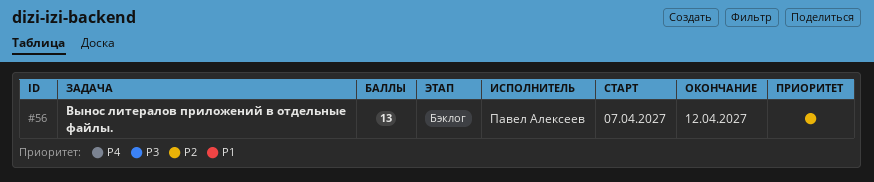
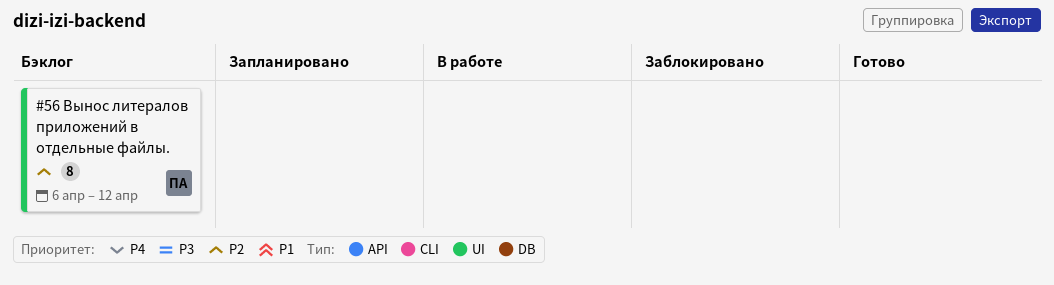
#56, estimate: 13 -> 8
#56, start: Apr 7 -> Apr 6

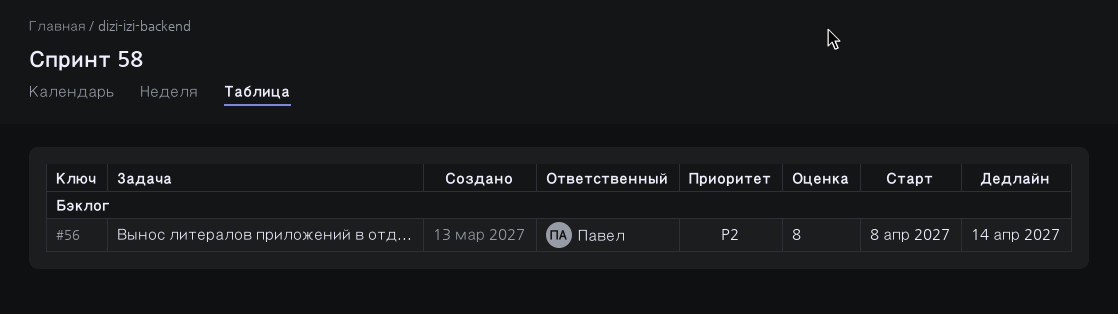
#56, start: Apr 6 -> Apr 8
#56, due: Apr 12 -> Apr 14

